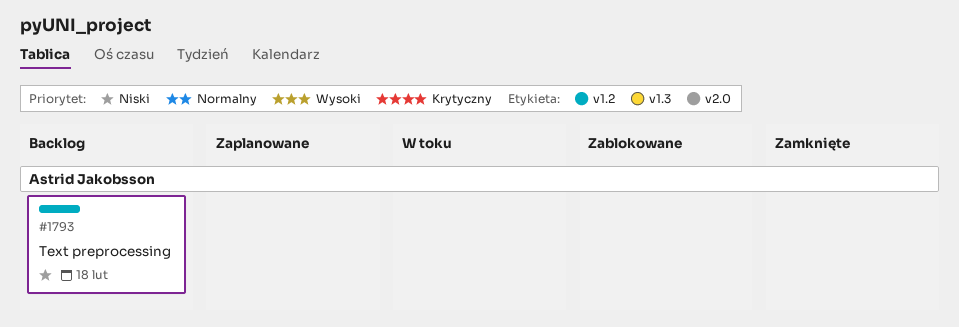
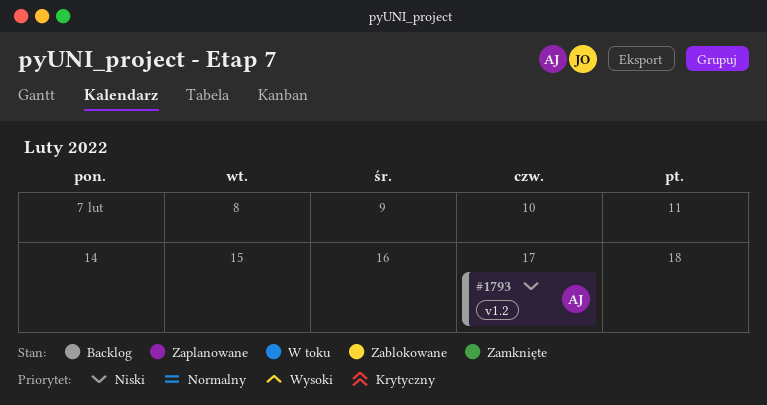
#1793, due: Feb 18 -> Feb 17

